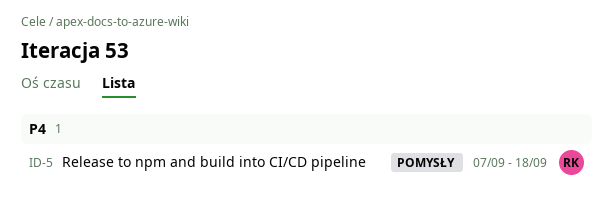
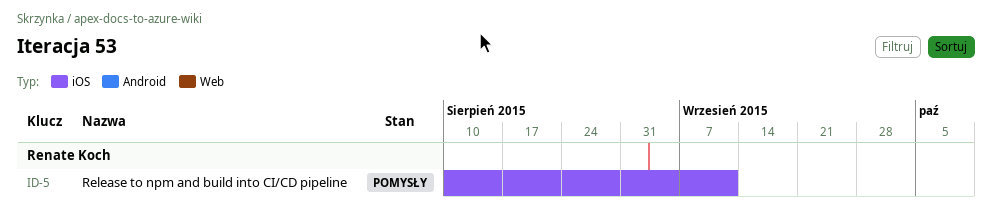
ID-5, start: Sep 7 -> Aug 10
ID-5, due: Sep 18 -> Sep 11

